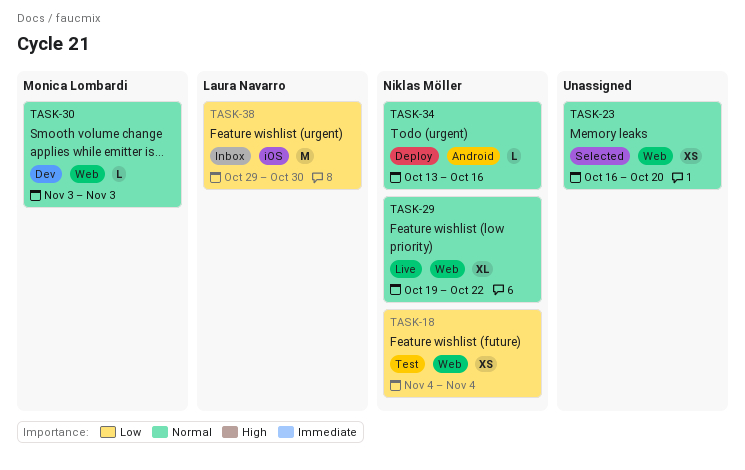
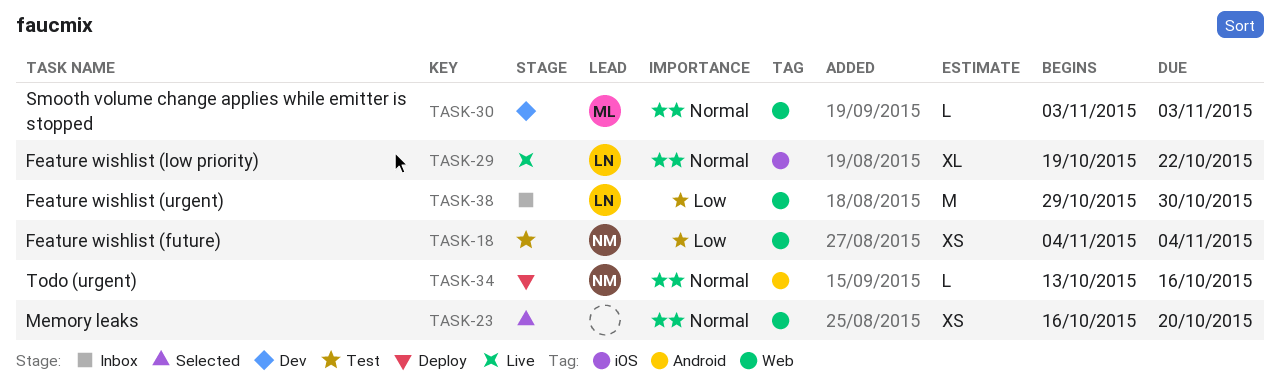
TASK-29, owner: Niklas Möller -> Laura Navarro
TASK-29, label: Web -> iOS
TASK-38, label: iOS -> Web

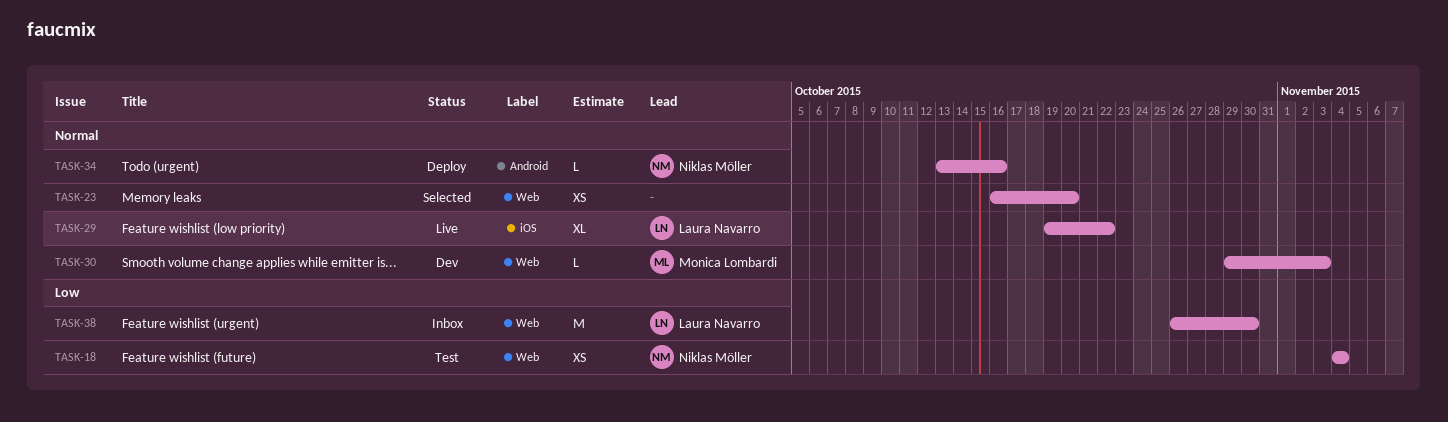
TASK-30, start: Nov 3 -> Oct 29
TASK-38, start: Oct 29 -> Oct 26

